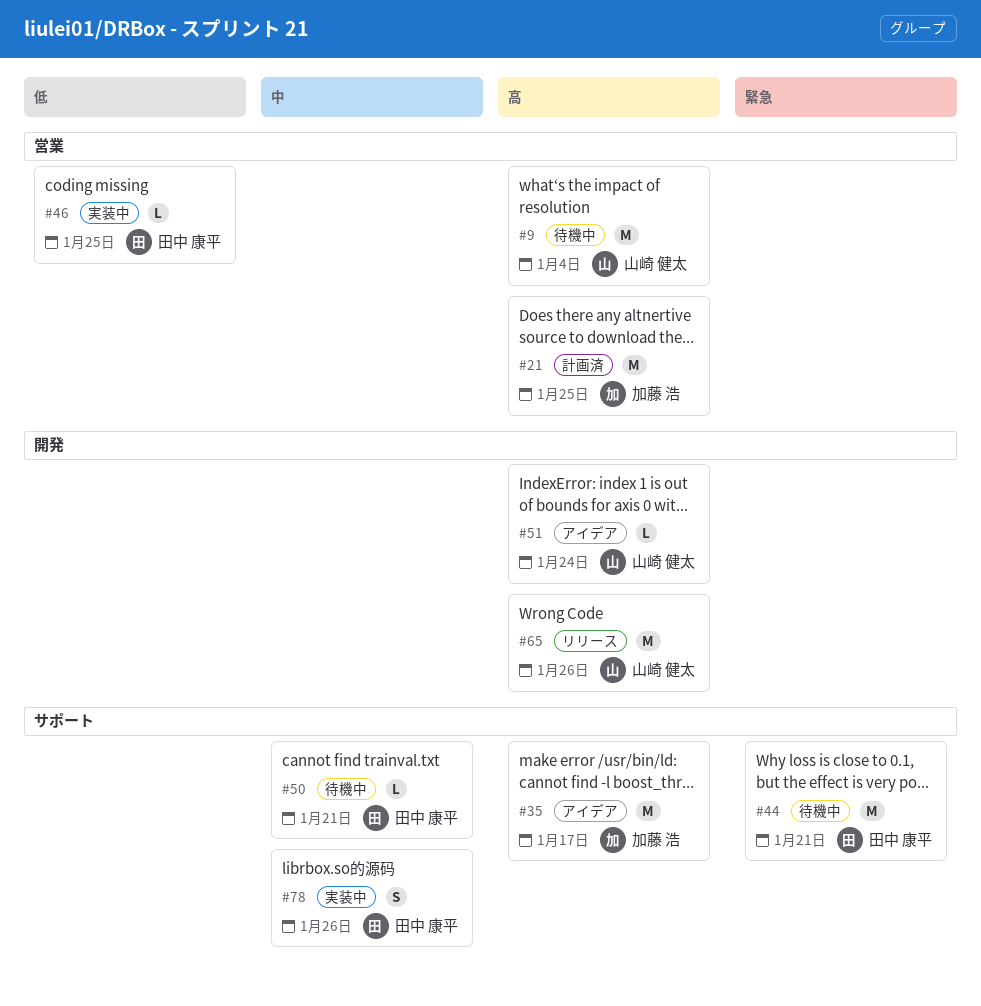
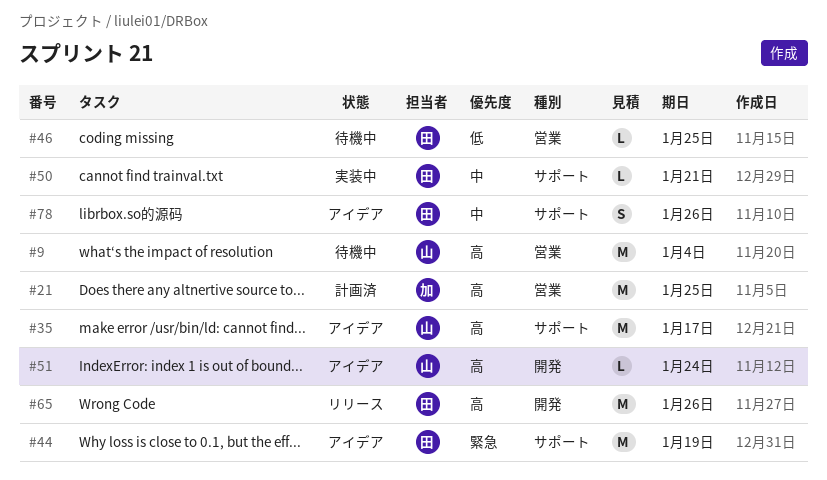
#35, owner: 加藤 浩 -> 山崎 健太
#44, status: 待機中 -> アイデア
#44, due: Jan 21 -> Jan 19
#46, status: 実装中 -> 待機中
#50, status: 待機中 -> 実装中
#65, owner: 山崎 健太 -> 田中 康平
#78, status: 実装中 -> アイデア

